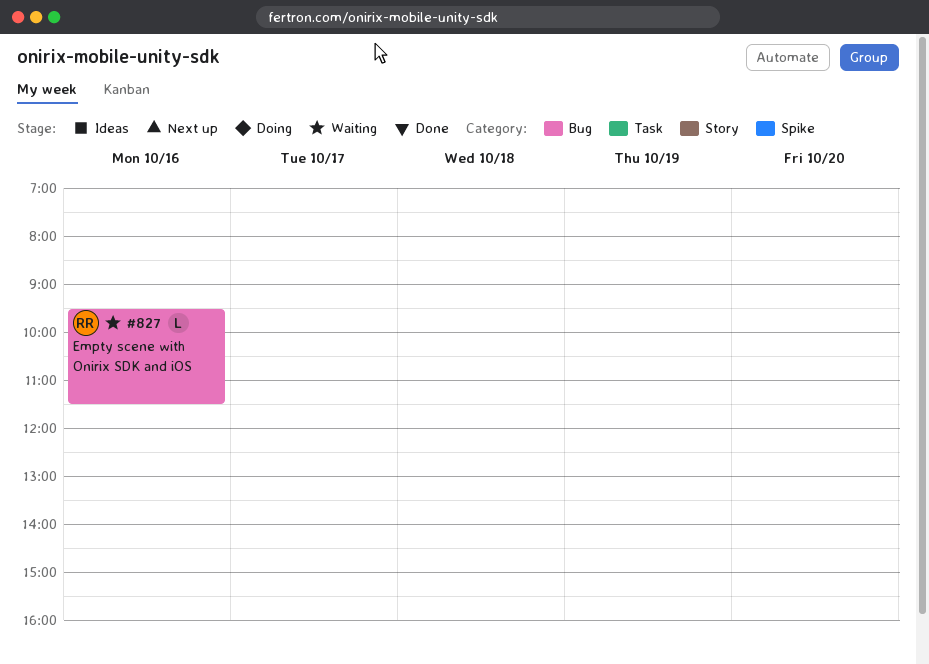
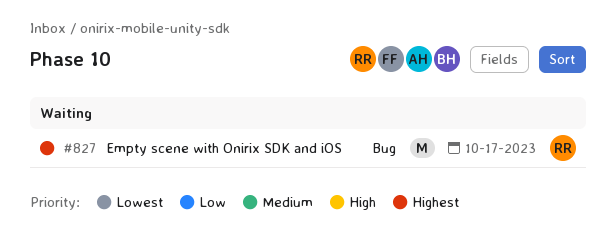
#827, estimate: L -> M
#827, day: Oct 16 -> Oct 17

